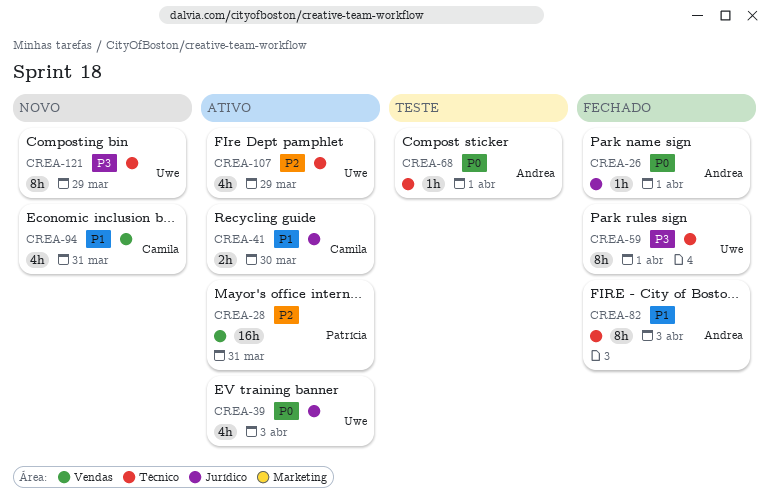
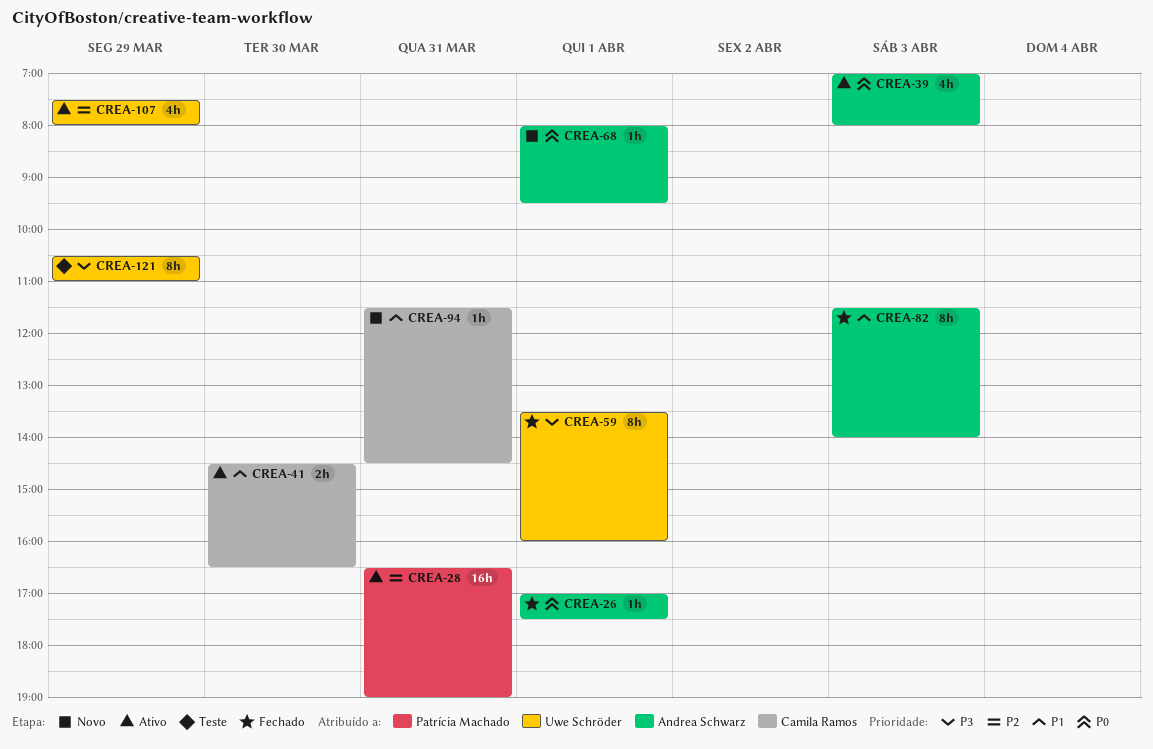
CREA-39, owner: Uwe Schröder -> Andrea Schwarz
CREA-68, status: Teste -> Novo
CREA-94, estimate: 4h -> 1h
CREA-121, status: Novo -> Teste

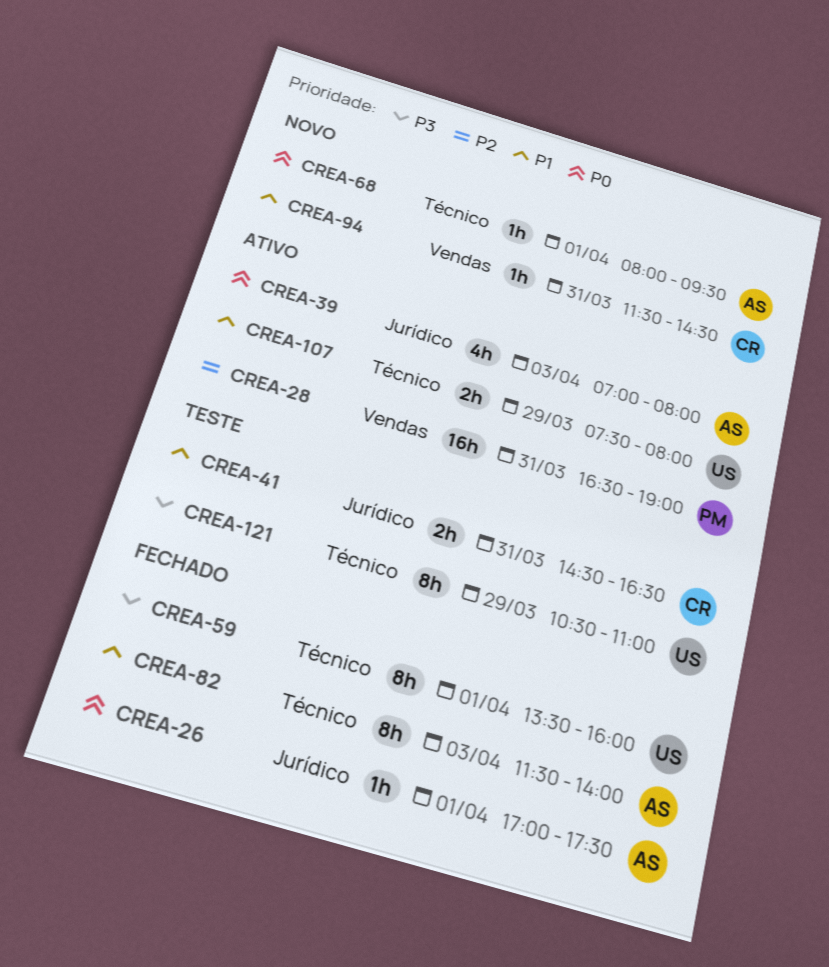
CREA-41, status: Ativo -> Teste
CREA-41, day: Mar 30 -> Mar 31
CREA-107, priority: P2 -> P1
CREA-107, estimate: 4h -> 2h

